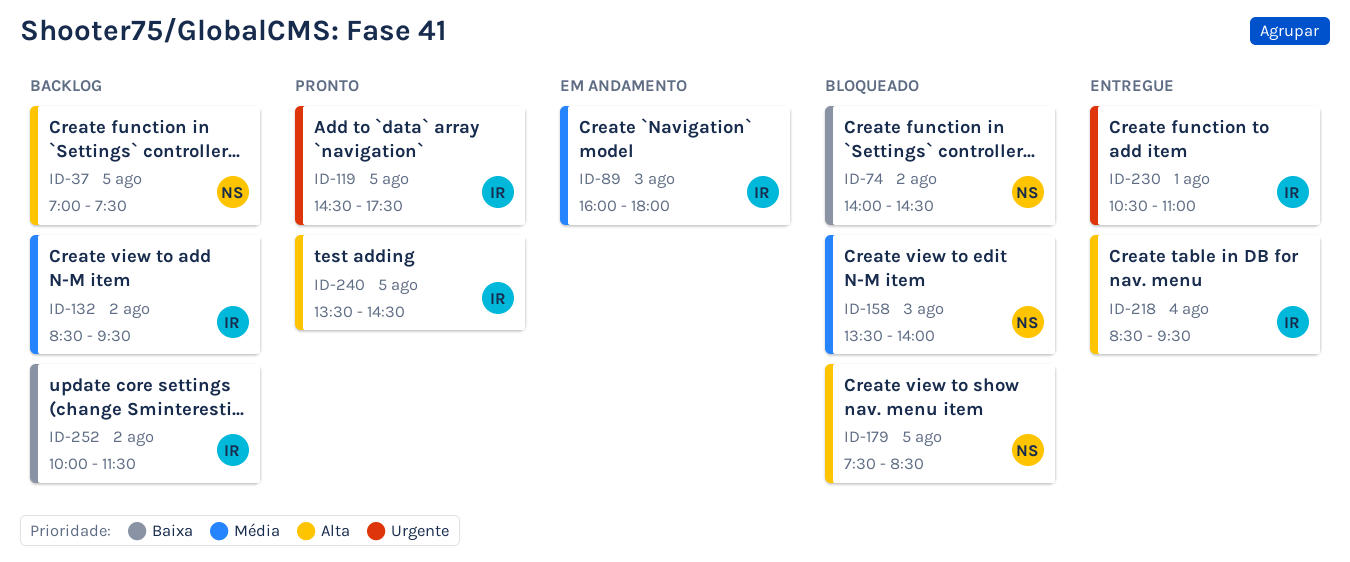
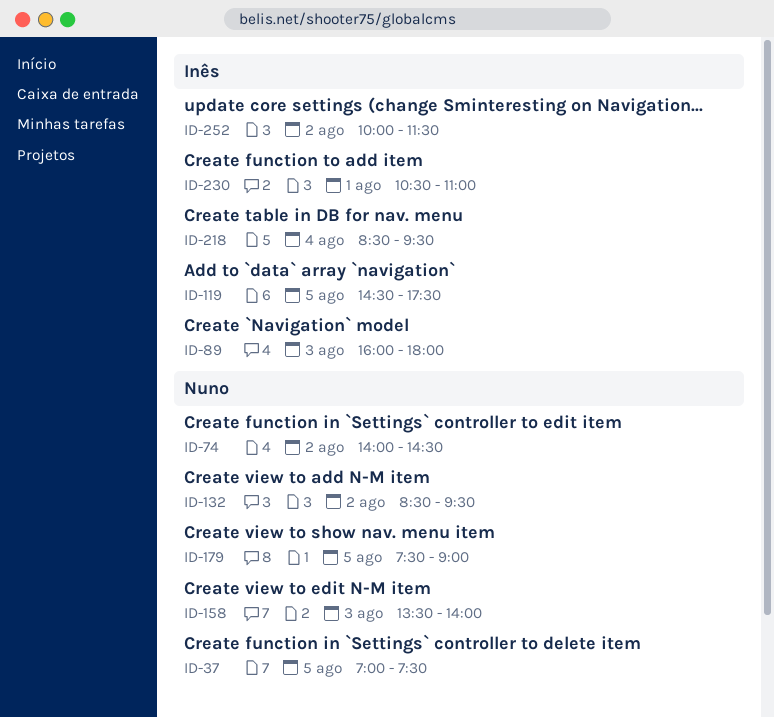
ID-132, owner: Inês -> Nuno
ID-179, ends: 08:30 -> 09:00
ID-240: present -> none

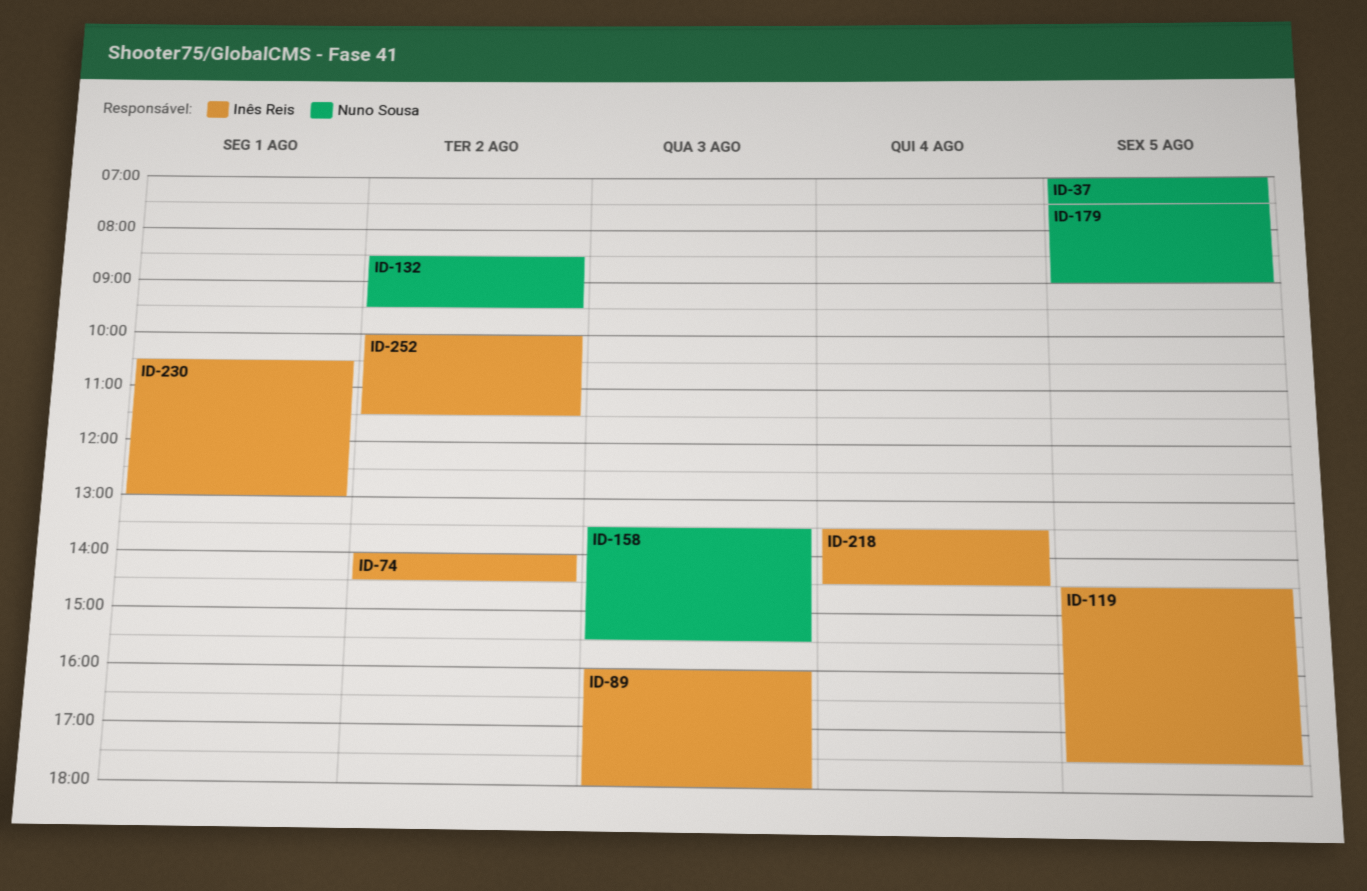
ID-74, owner: Nuno Sousa -> Inês Reis
ID-158, ends: 14:00 -> 15:30
ID-218, begins: 08:30 -> 13:30
ID-218, ends: 09:30 -> 14:30
ID-230, ends: 11:00 -> 13:00

